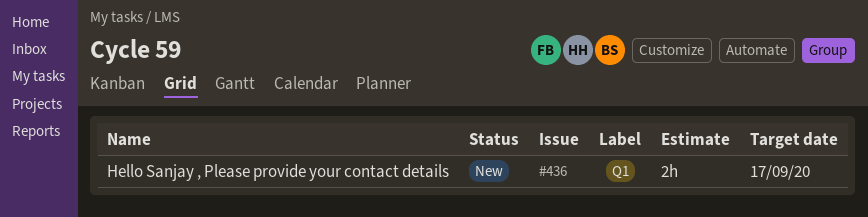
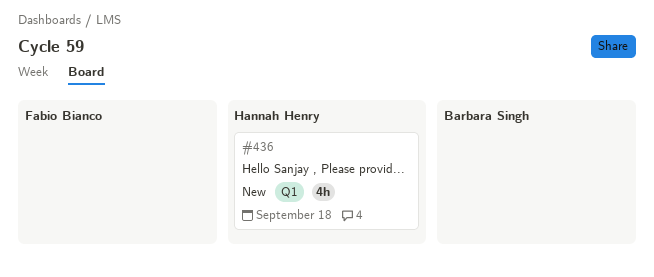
#436, estimate: 2h -> 4h
#436, due: Sep 17 -> Sep 18

